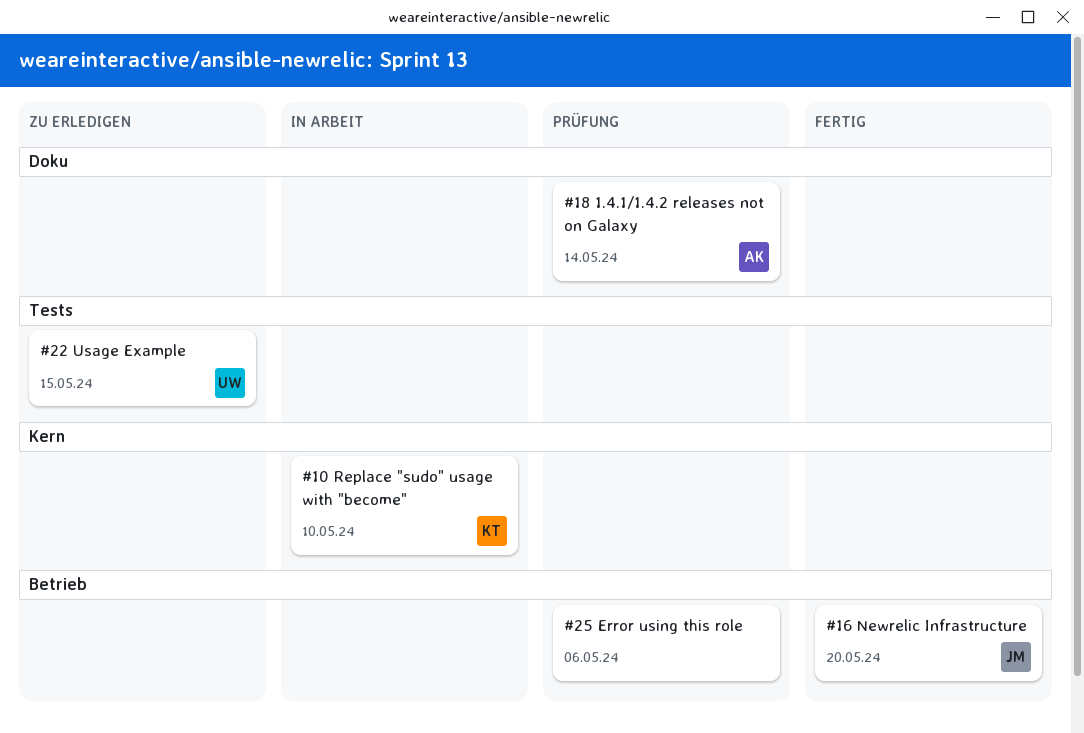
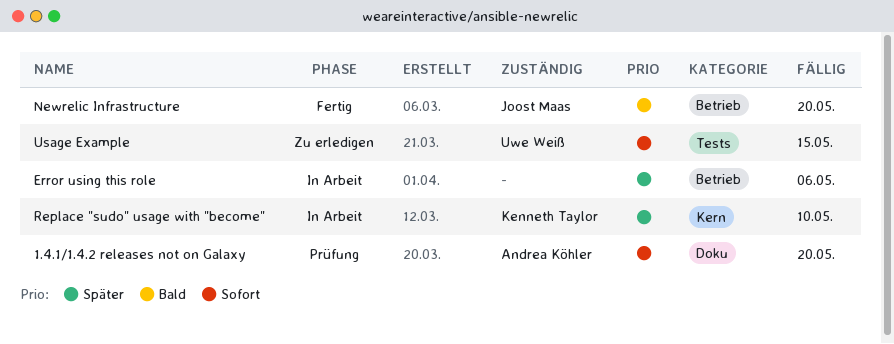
1.4.1/1.4.2 releases not on Galaxy, due: May 14 -> May 20
Error using this role, status: Prüfung -> In Arbeit

